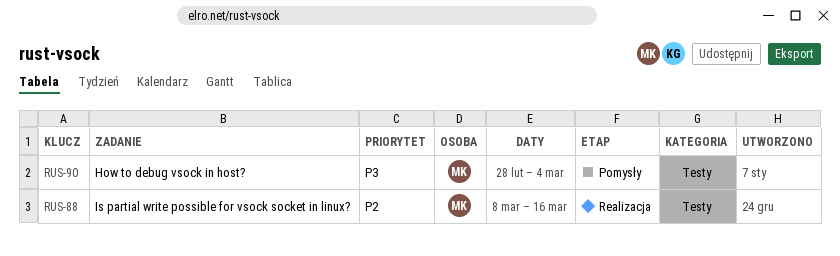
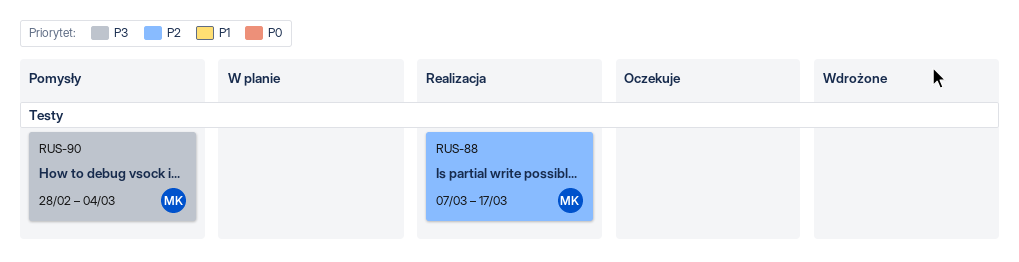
RUS-88, start: Mar 8 -> Mar 7
RUS-88, due: Mar 16 -> Mar 17

